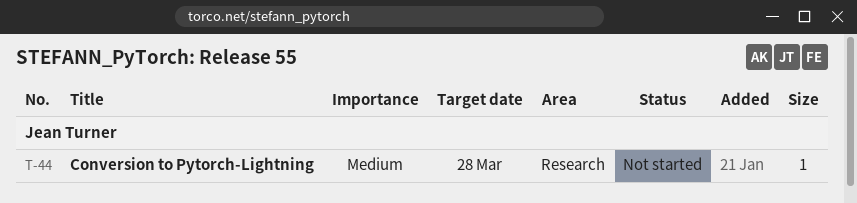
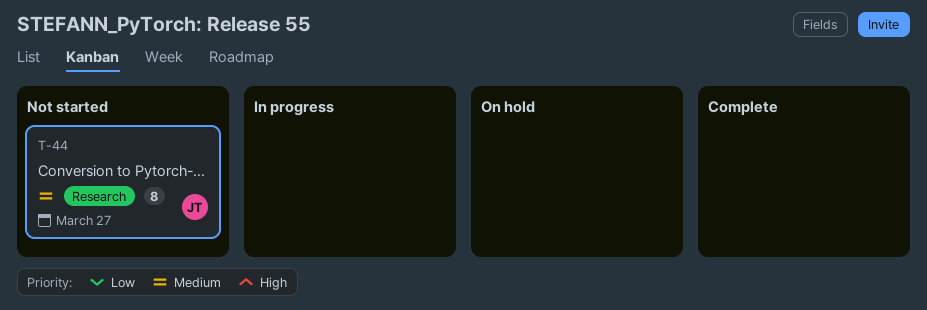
T-44, estimate: 1 -> 8
T-44, due: Mar 28 -> Mar 27

